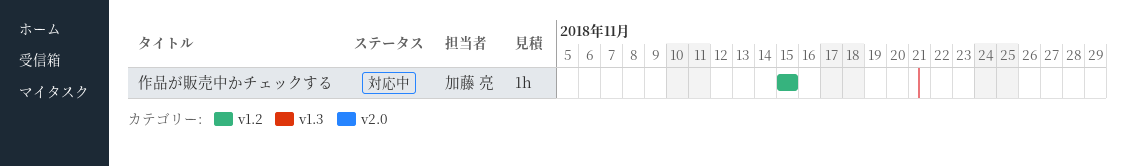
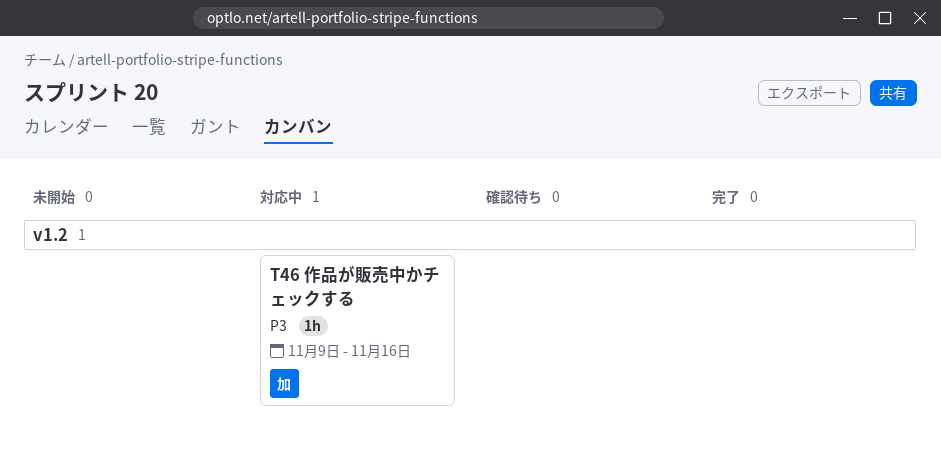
作品が販売中かチェックする, start: Nov 15 -> Nov 9
作品が販売中かチェックする, due: Nov 15 -> Nov 16

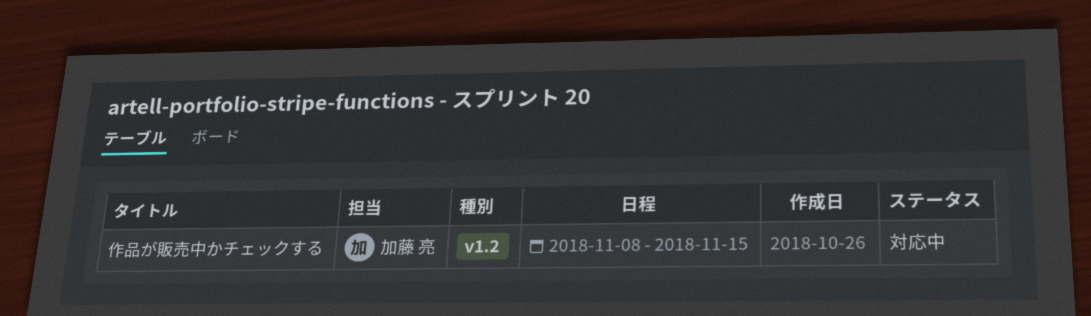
作品が販売中かチェックする, start: Nov 9 -> Nov 8
作品が販売中かチェックする, due: Nov 16 -> Nov 15

